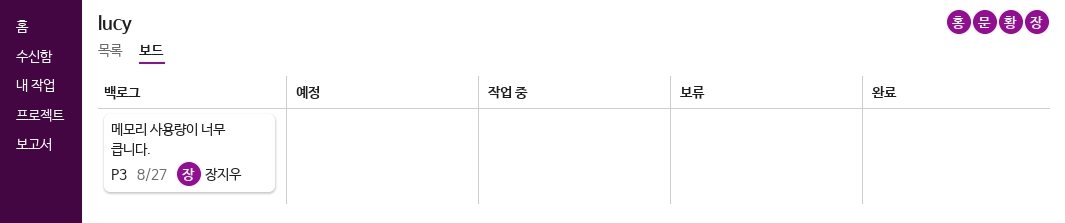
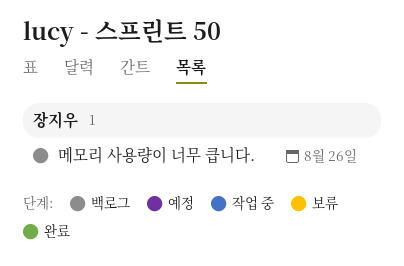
메모리 사용량이 너무 큽니다., due: Aug 27 -> Aug 26

